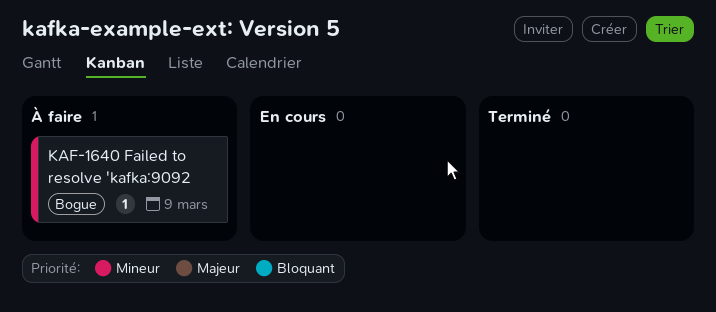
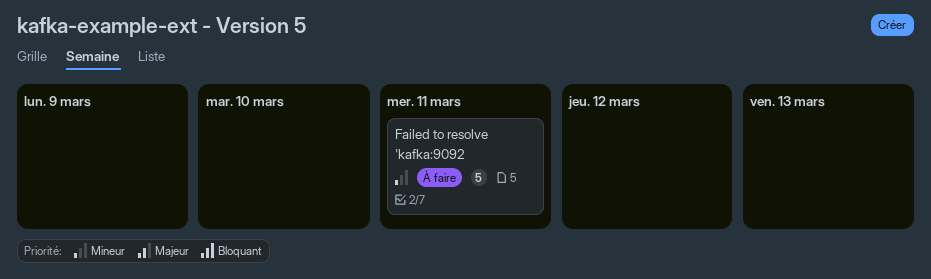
Failed to resolve 'kafka:9092, estimate: 1 -> 5
Failed to resolve 'kafka:9092, due: Mar 9 -> Mar 11

